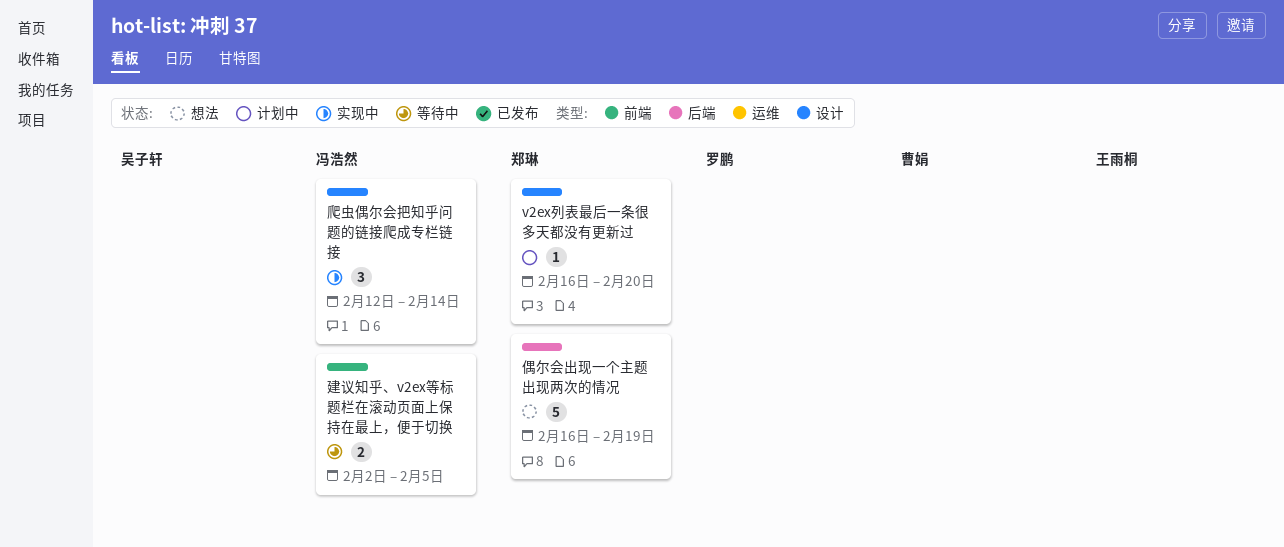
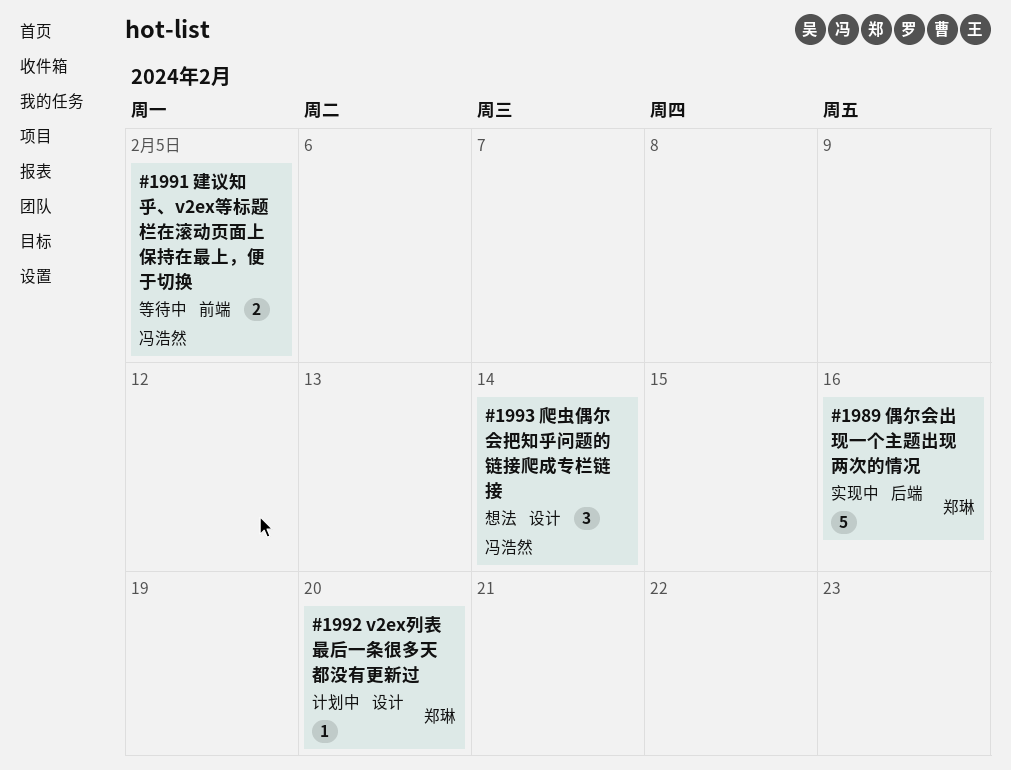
偶尔会出现一个主题出现两次的情况, status: 想法 -> 实现中
偶尔会出现一个主题出现两次的情况, due: Feb 19 -> Feb 16
爬虫偶尔会把知乎问题的链接爬成专栏链接, status: 实现中 -> 想法

